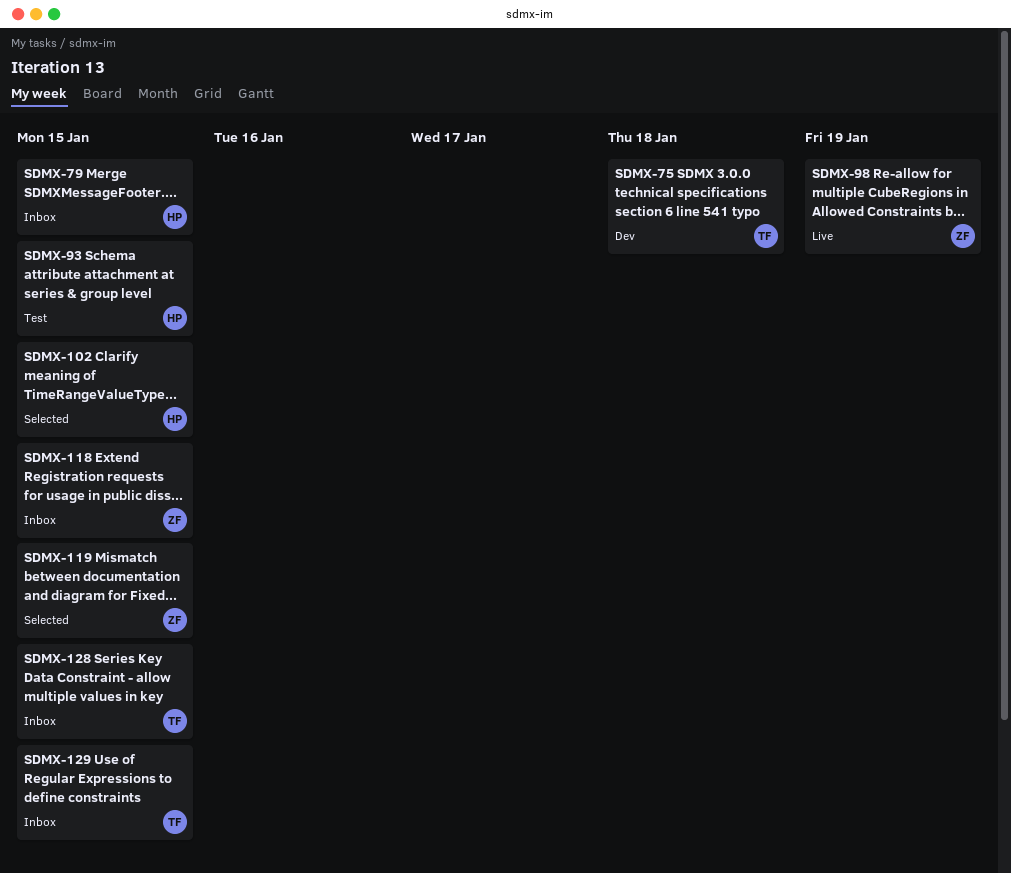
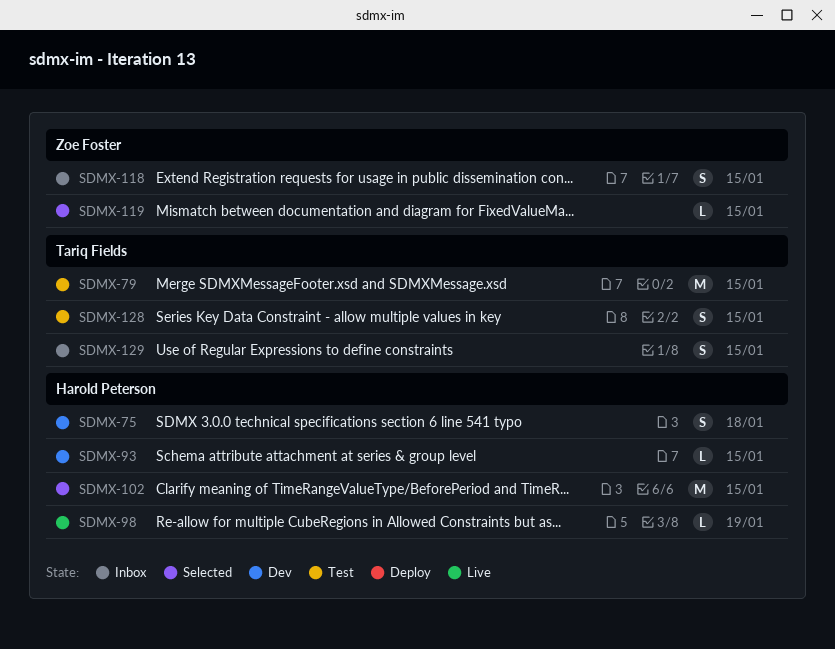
SDMX-75, owner: Tariq Fields -> Harold Peterson
SDMX-79, status: Inbox -> Test
SDMX-79, owner: Harold Peterson -> Tariq Fields
SDMX-93, status: Test -> Dev
SDMX-98, owner: Zoe Foster -> Harold Peterson
SDMX-128, status: Inbox -> Test

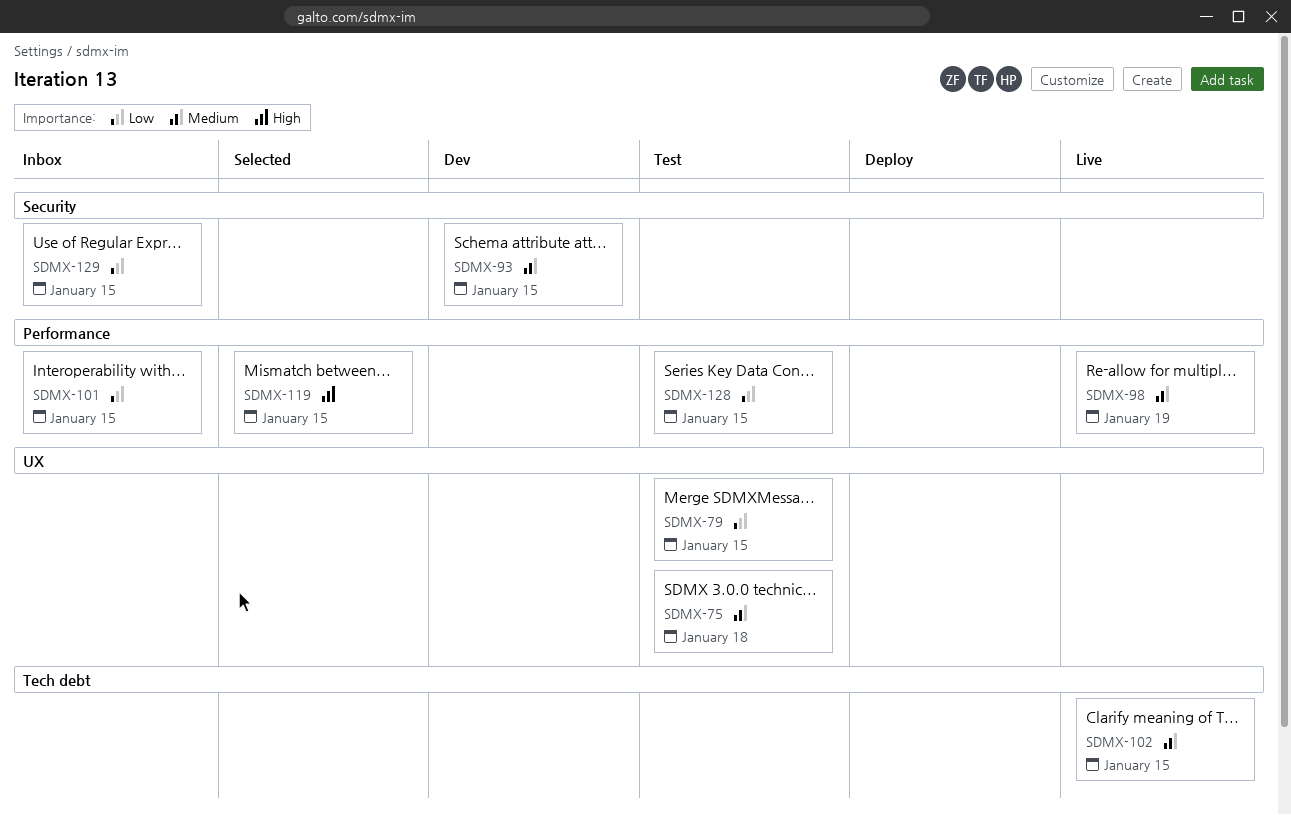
SDMX-75, status: Dev -> Test
SDMX-101: none -> present
SDMX-102, status: Selected -> Live
SDMX-118: present -> none

